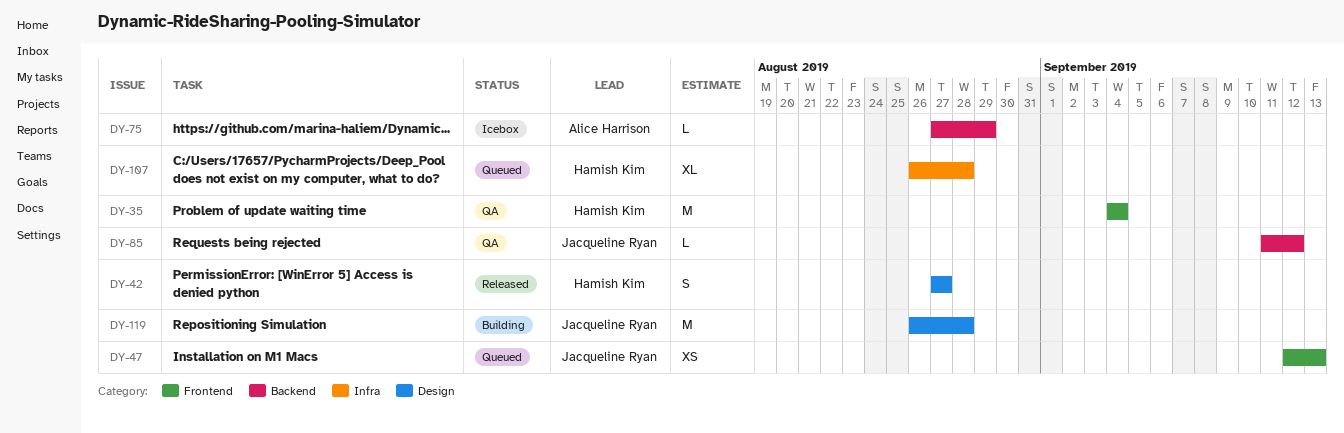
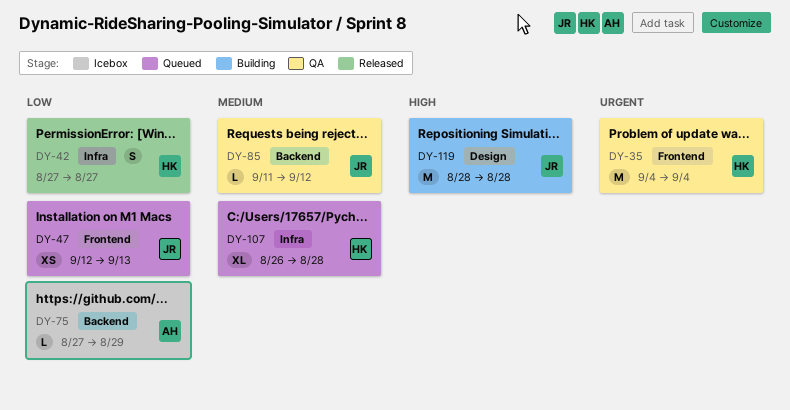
DY-42, label: Design -> Infra
DY-119, start: Aug 26 -> Aug 28

